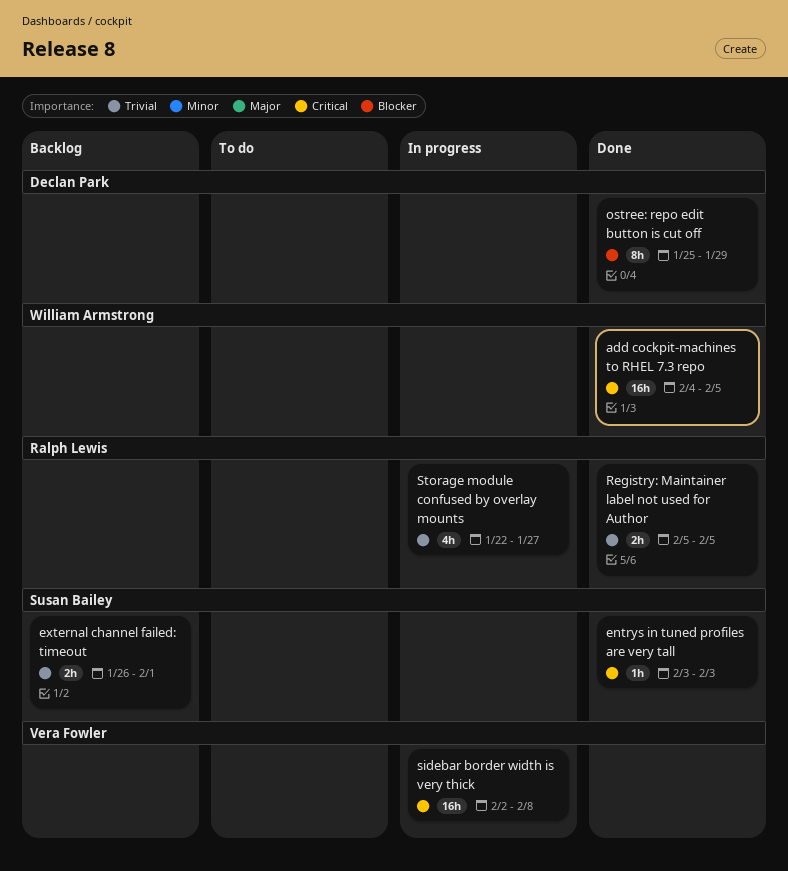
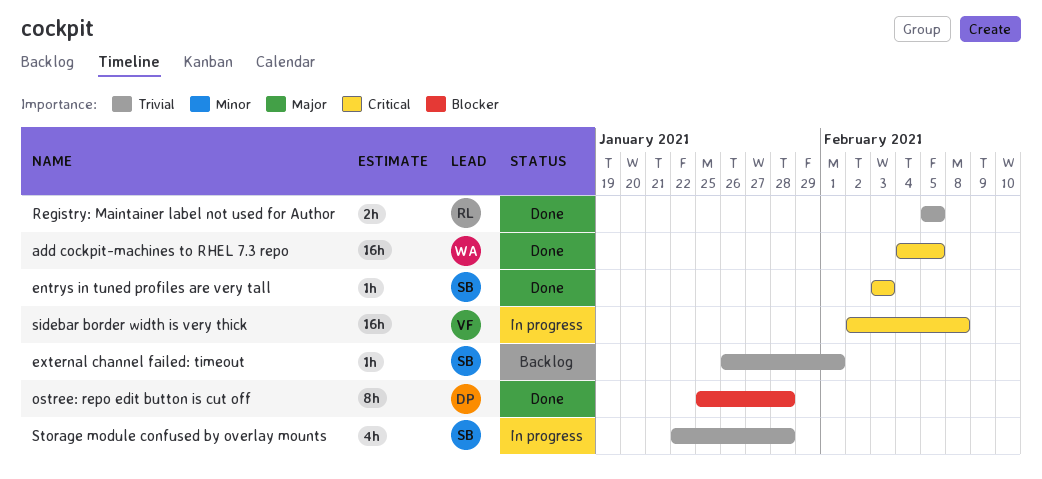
external channel failed: timeout, estimate: 2h -> 1h
ostree: repo edit button is cut off, due: Jan 29 -> Jan 28
Storage module confused by overlay mounts, owner: Ralph Lewis -> Susan Bailey
Storage module confused by overlay mounts, due: Jan 27 -> Jan 28

